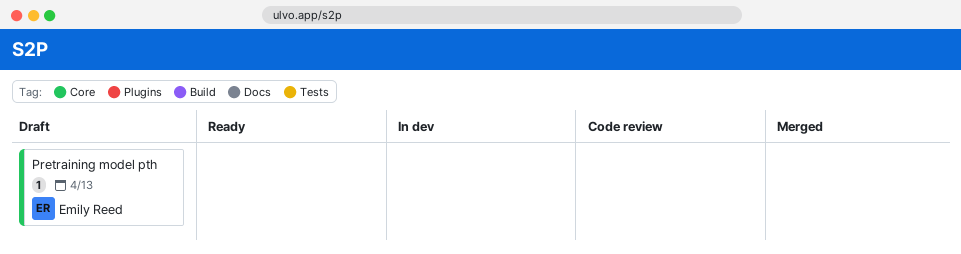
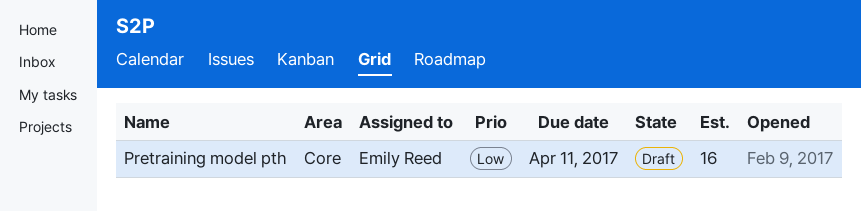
Pretraining model pth, estimate: 1 -> 16
Pretraining model pth, due: Apr 13 -> Apr 11

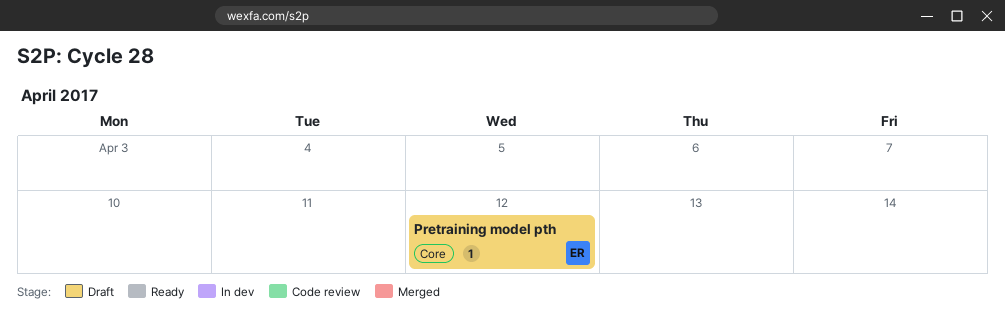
Pretraining model pth, estimate: 16 -> 1
Pretraining model pth, due: Apr 11 -> Apr 12

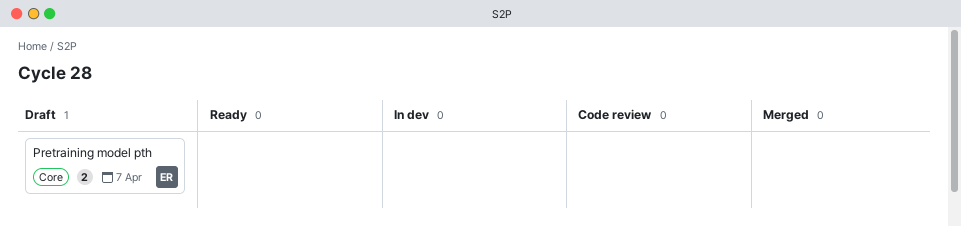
Pretraining model pth, estimate: 1 -> 2
Pretraining model pth, due: Apr 12 -> Apr 7

